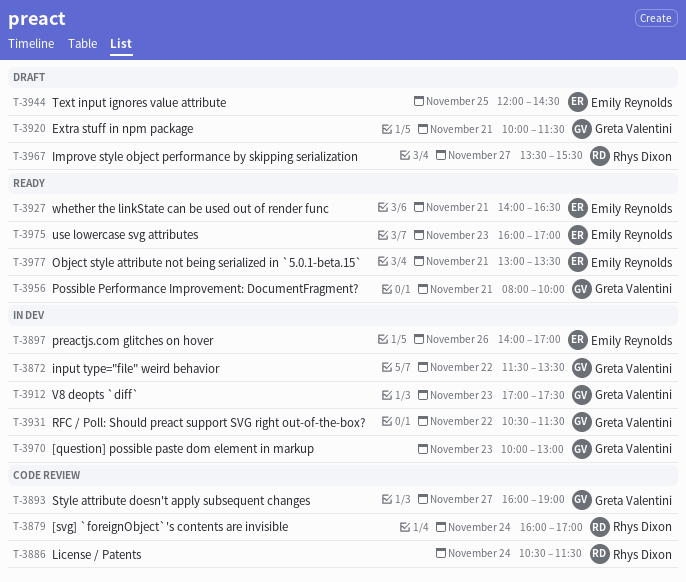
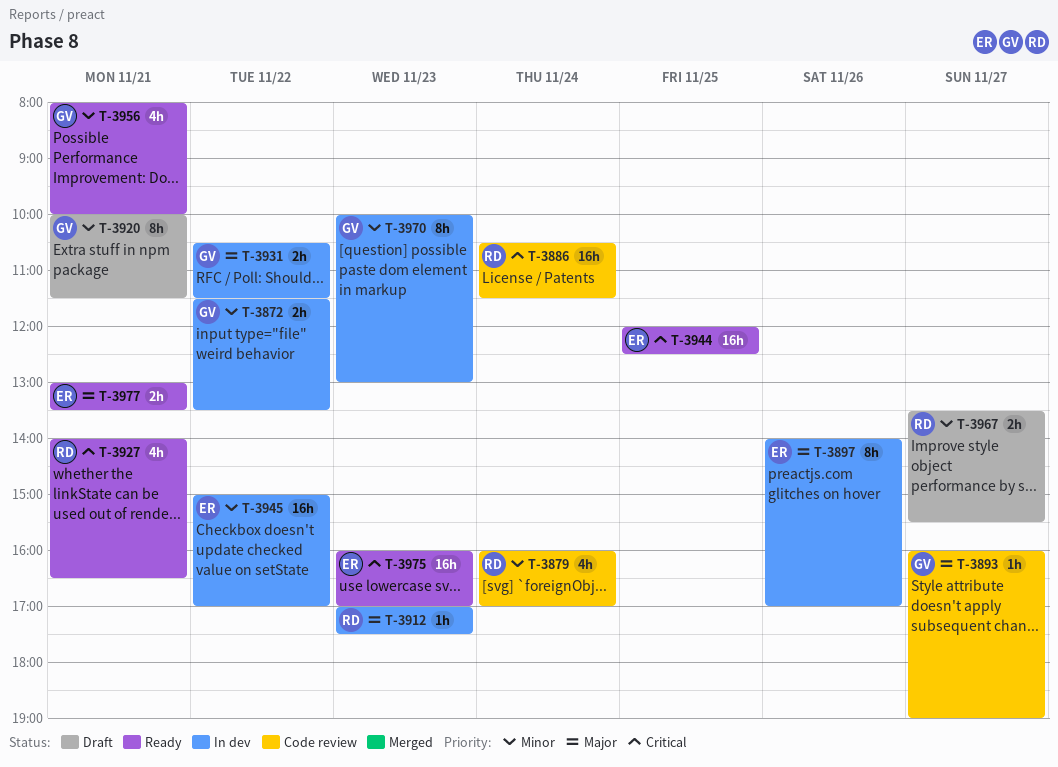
T-3912, owner: Greta Valentini -> Rhys Dixon
T-3927, owner: Emily Reynolds -> Rhys Dixon
T-3944, status: Draft -> Ready
T-3944, ends: 14:30 -> 12:30
T-3945: none -> present

